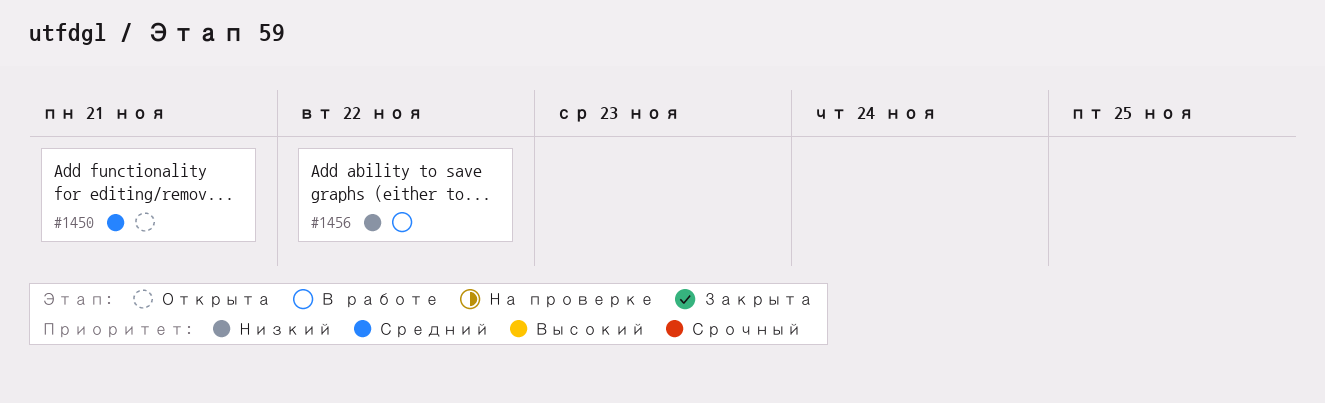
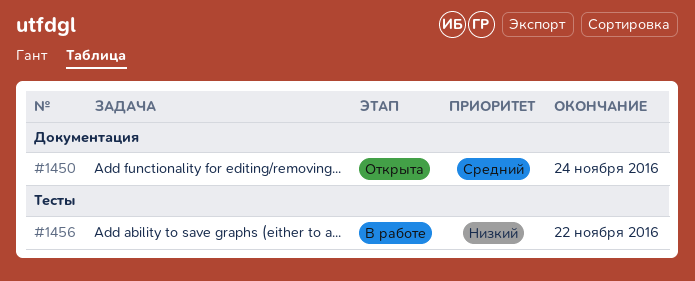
#1450, due: Nov 21 -> Nov 24

